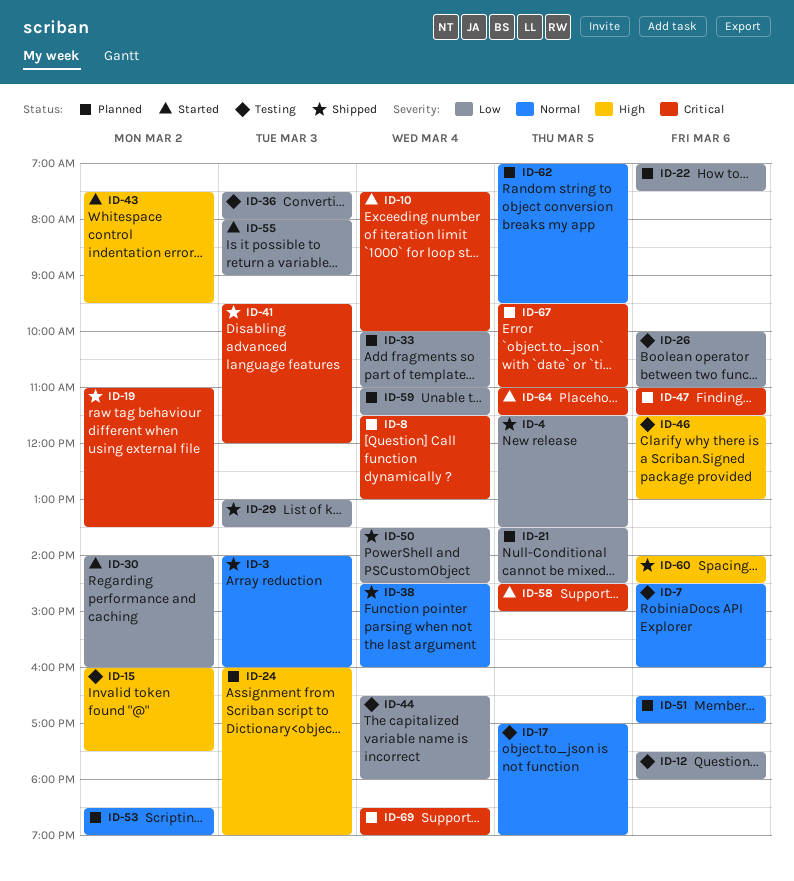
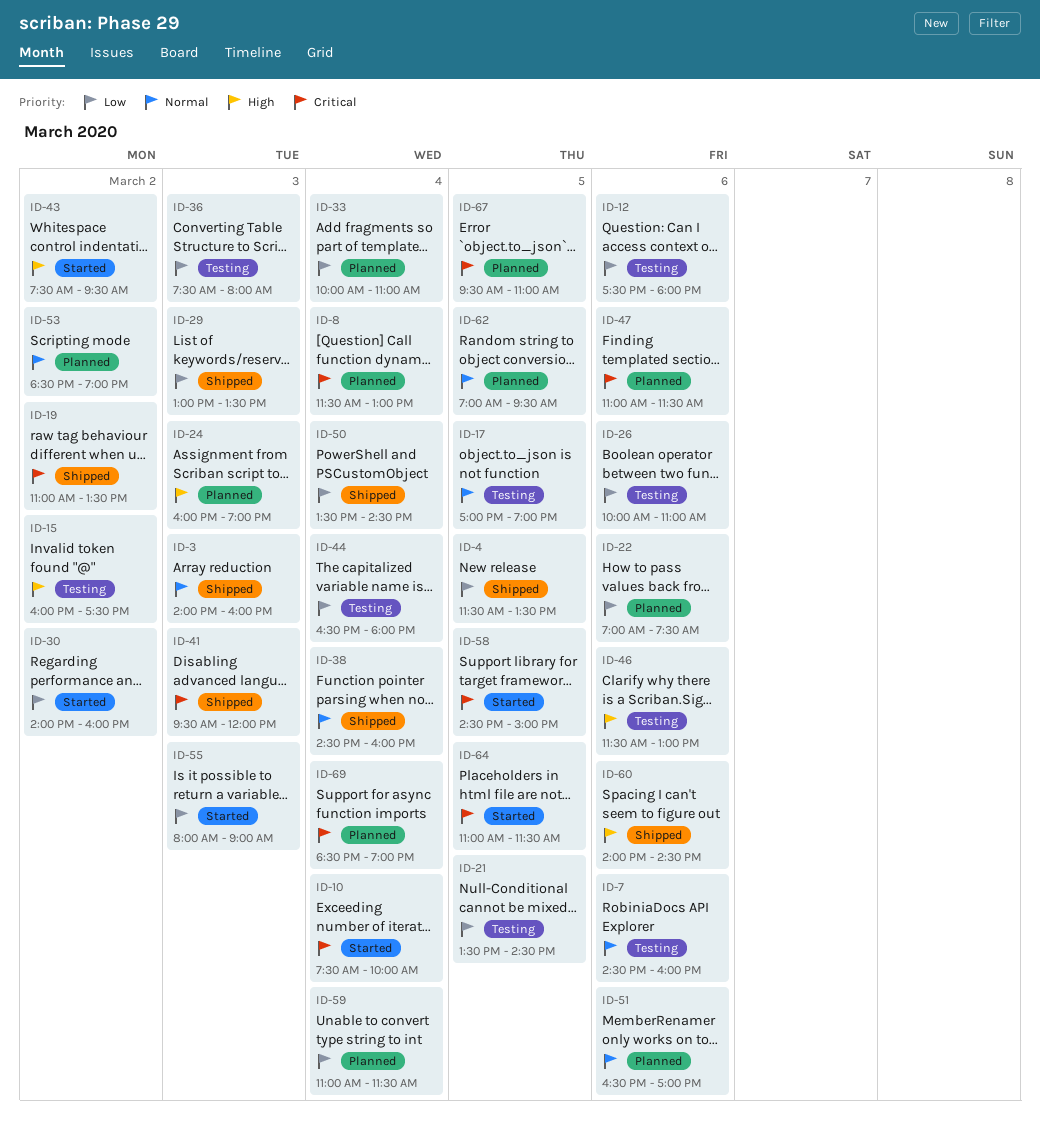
ID-21, status: Planned -> Testing

